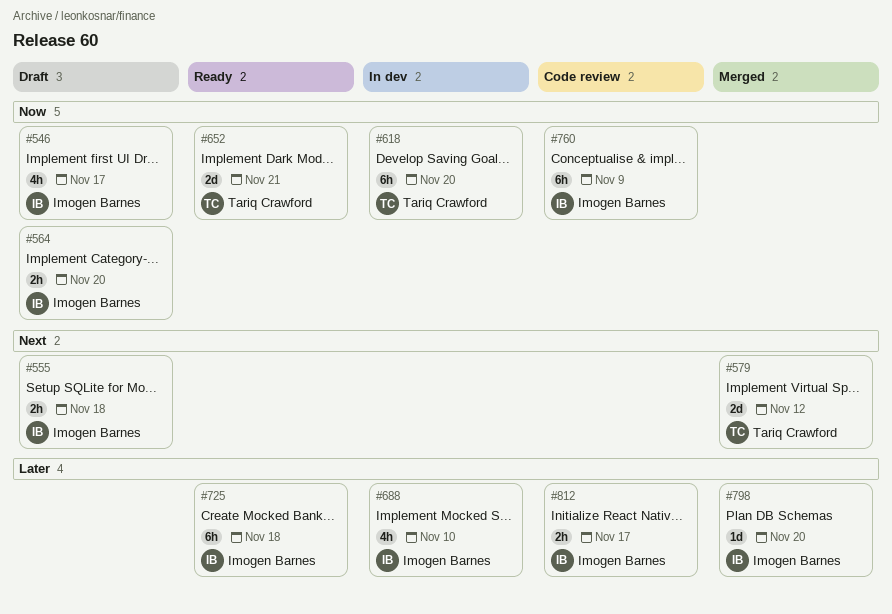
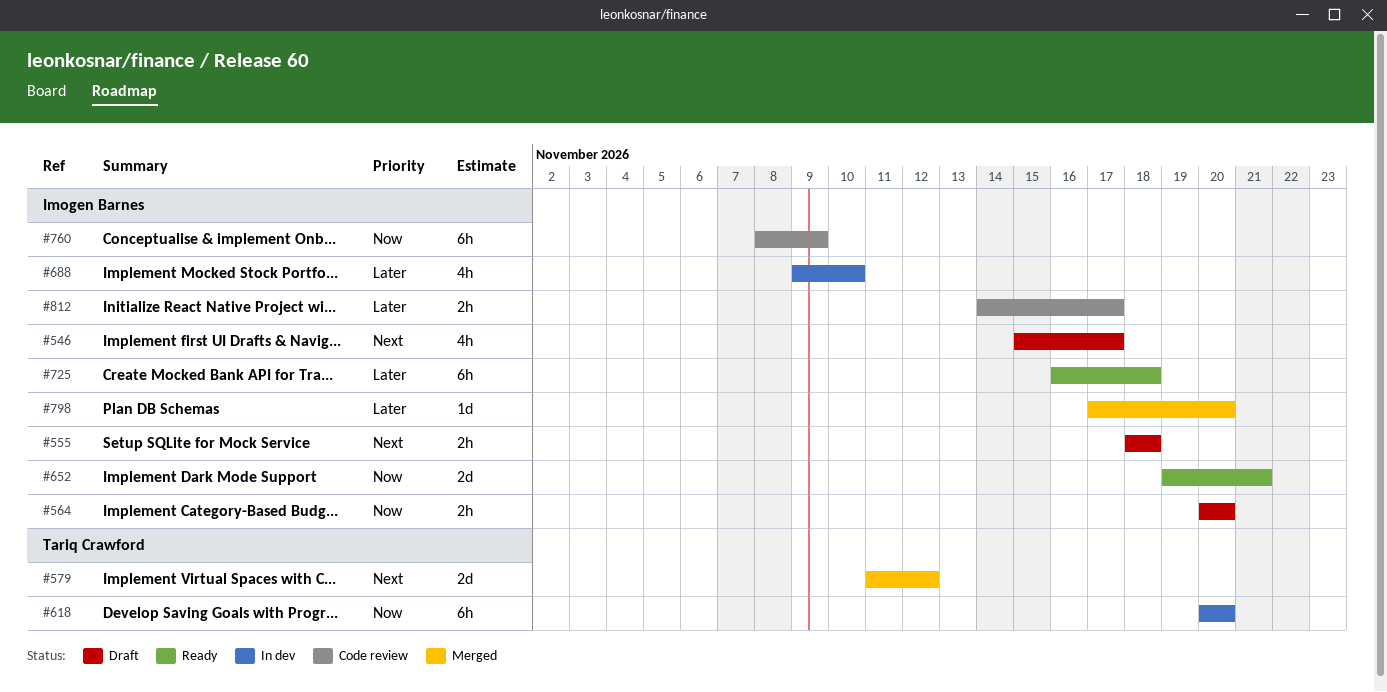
#546, priority: Now -> Next
#652, owner: Tariq Crawford -> Imogen Barnes

